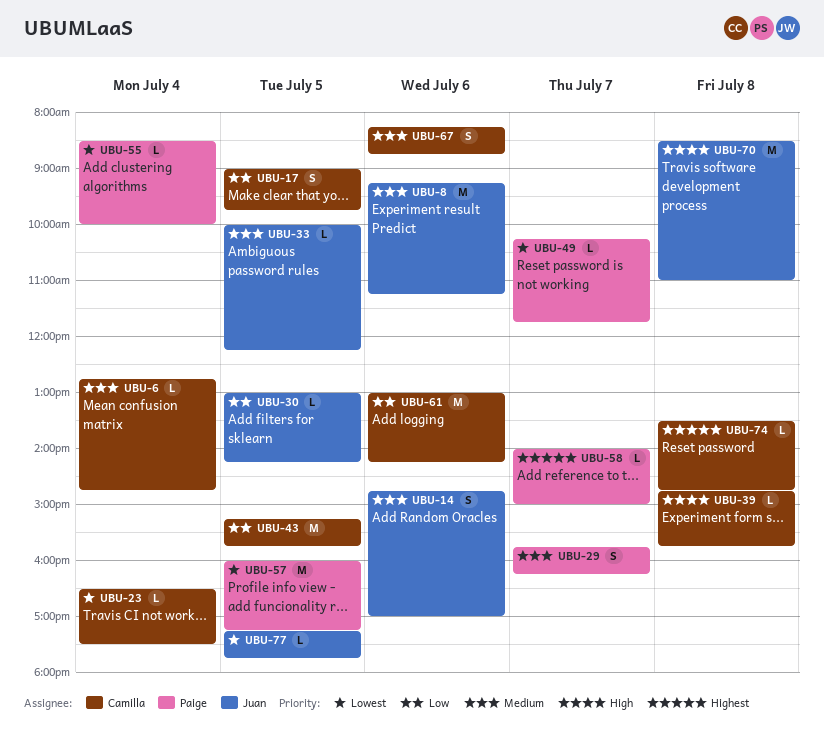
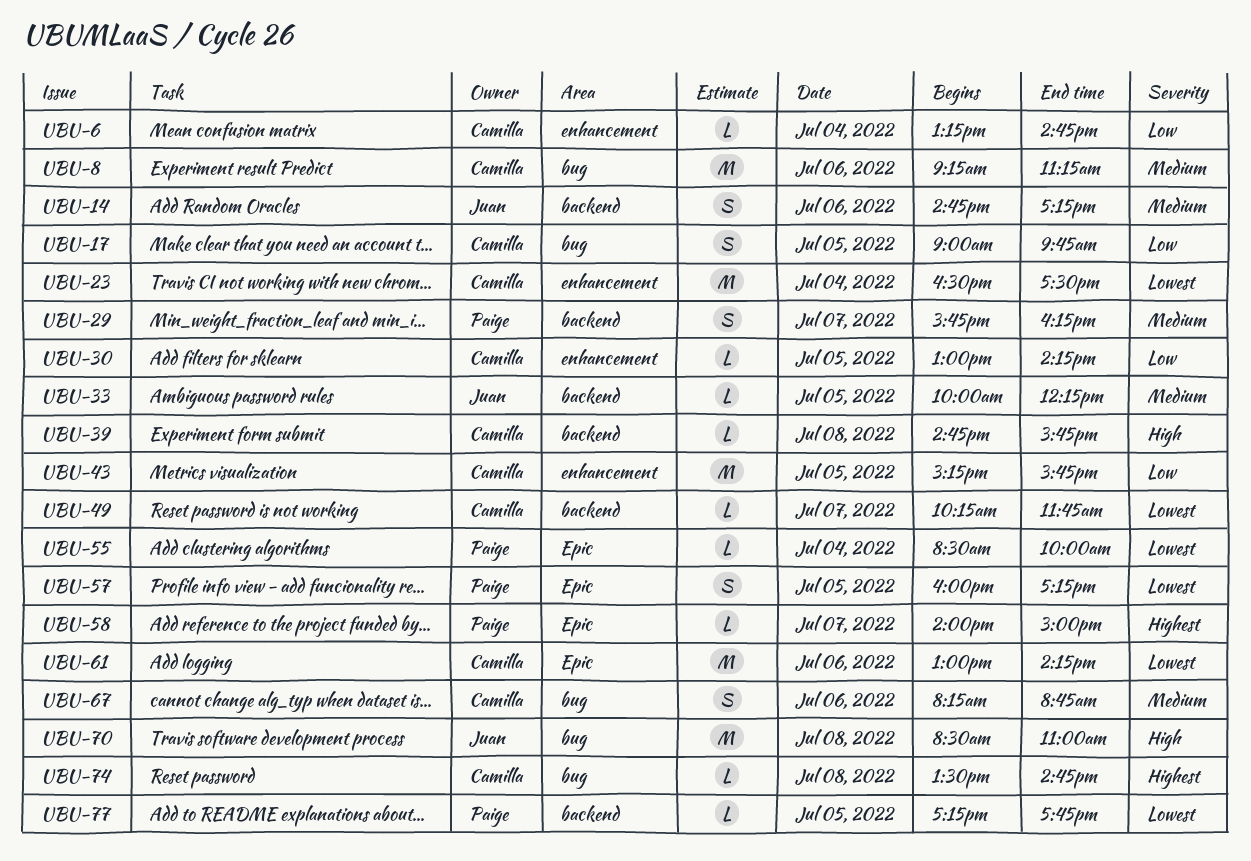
UBU-6, priority: Medium -> Low
UBU-6, begins: 12:45 -> 13:15
UBU-8, owner: Juan -> Camilla
UBU-14, ends: 17:00 -> 17:15
UBU-23, estimate: L -> M
UBU-30, owner: Juan -> Camilla
UBU-49, owner: Paige -> Camilla
UBU-57, estimate: M -> S
UBU-61, priority: Low -> Lowest
UBU-77, owner: Juan -> Paige

